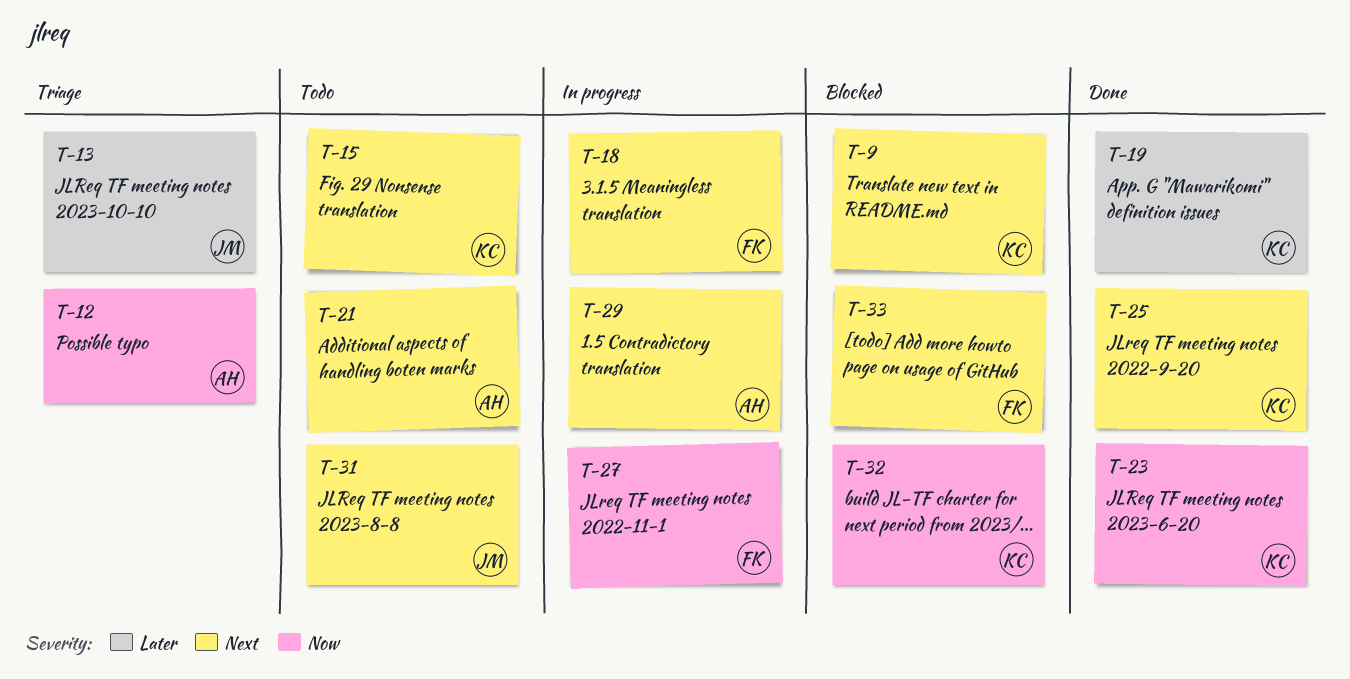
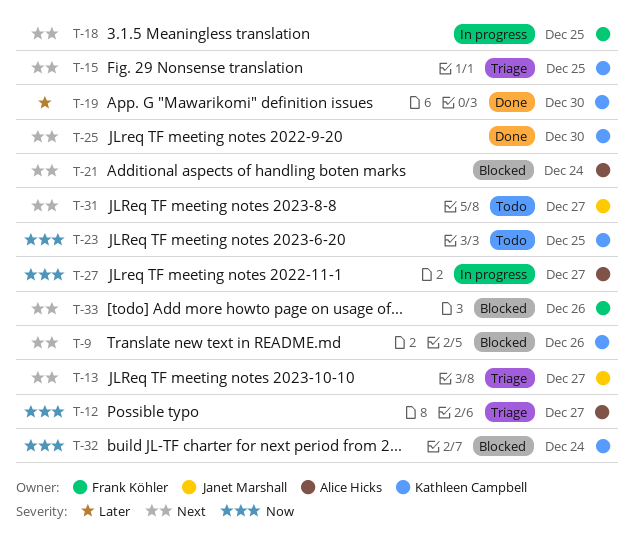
T-13, priority: Later -> Next
T-15, status: Todo -> Triage
T-21, status: Todo -> Blocked
T-23, status: Done -> Todo
T-27, owner: Frank Köhler -> Alice Hicks
T-29: present -> none

